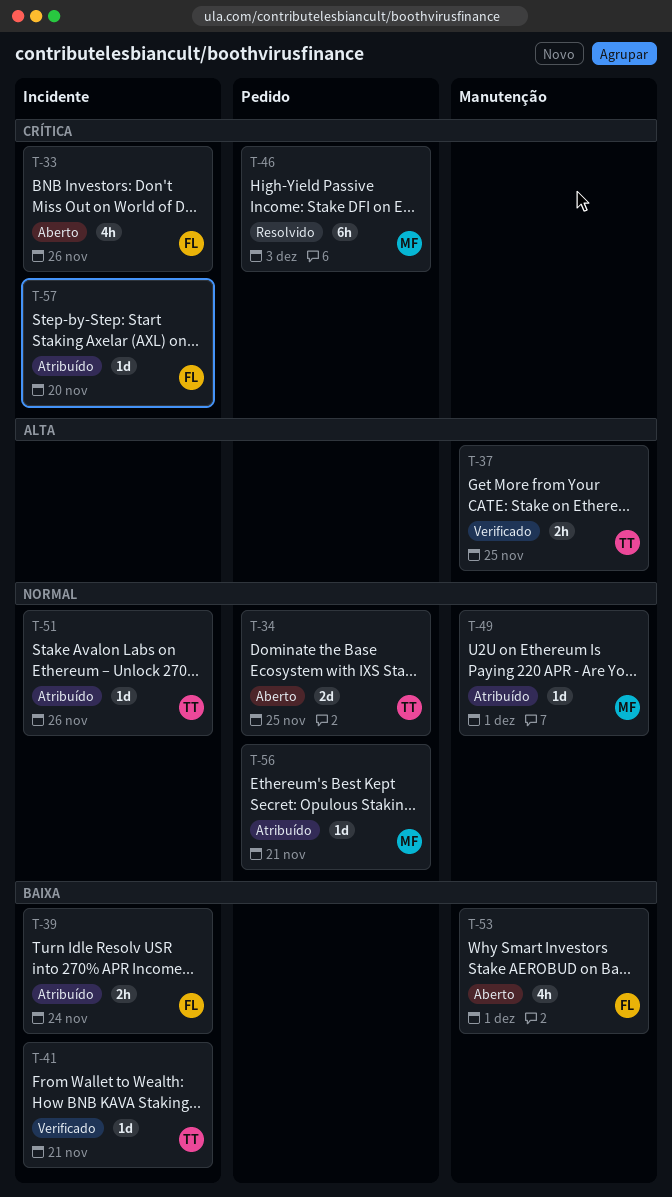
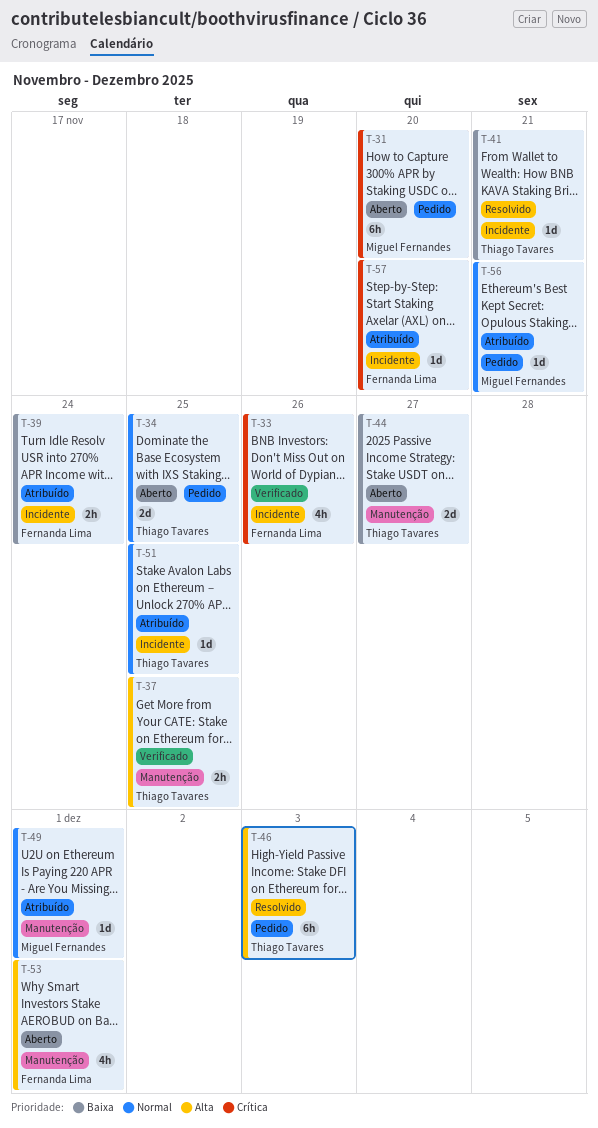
T-31: none -> present
T-33, status: Aberto -> Verificado
T-41, status: Verificado -> Resolvido
T-44: none -> present
T-46, owner: Miguel Fernandes -> Thiago Tavares
T-46, priority: Crítica -> Alta
T-51, due: Nov 26 -> Nov 25
T-53, priority: Baixa -> Alta

